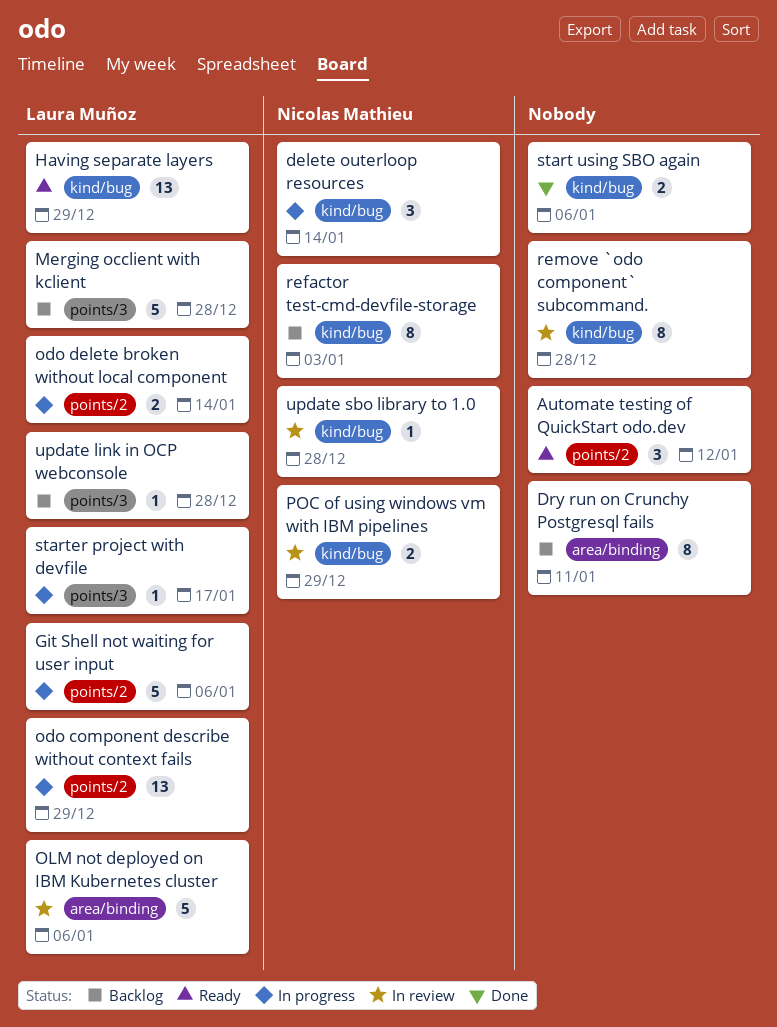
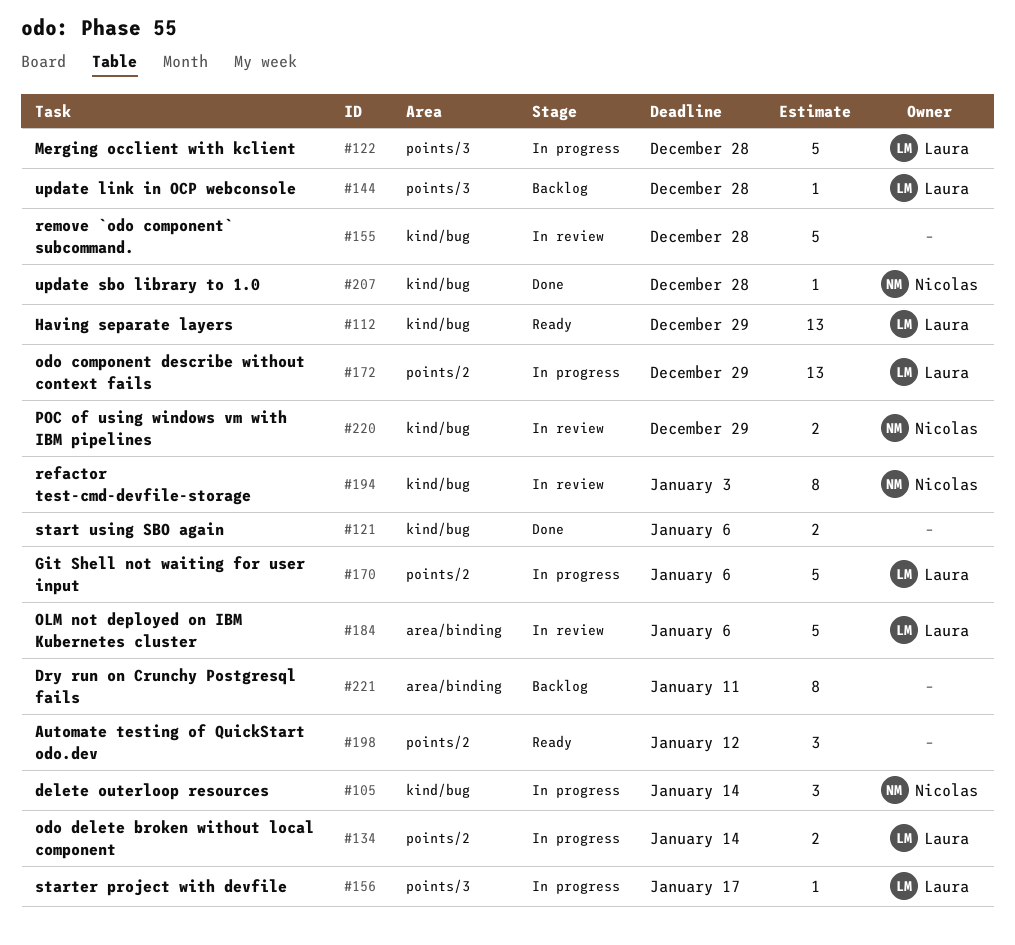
Merging occlient with kclient, status: Backlog -> In progress
refactor test-cmd-devfile-storage, status: Backlog -> In review
remove `odo component` subcommand., estimate: 8 -> 5
update sbo library to 1.0, status: In review -> Done

